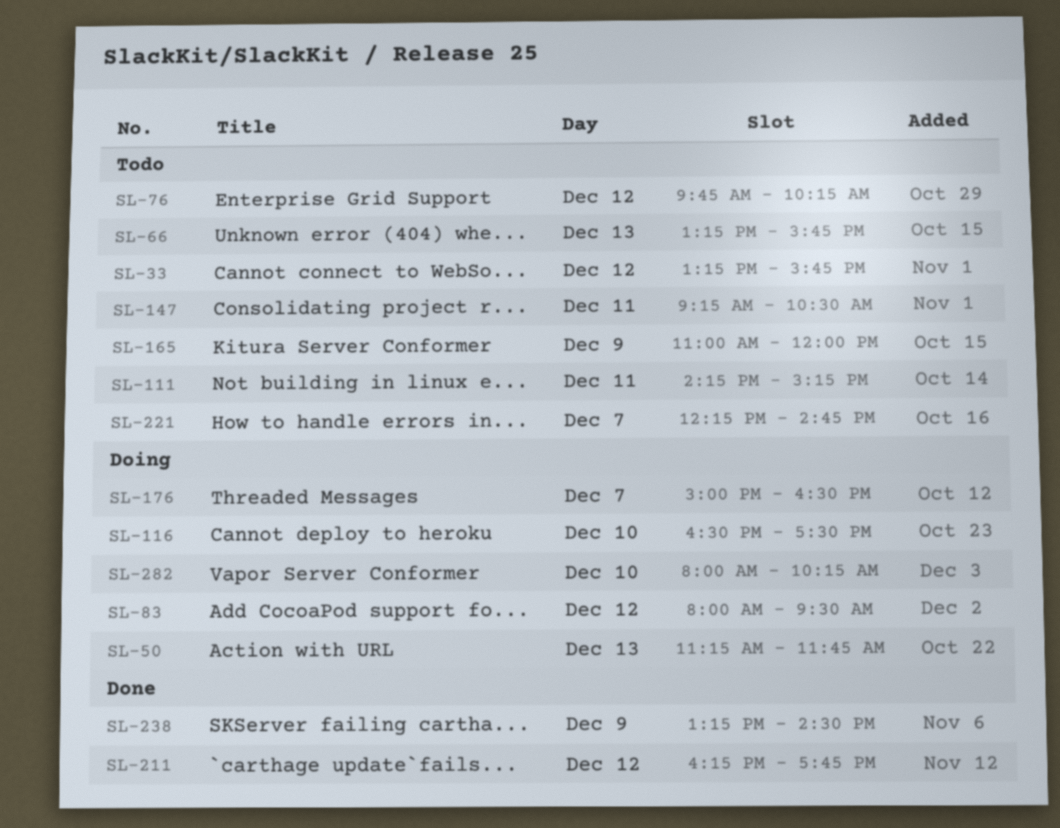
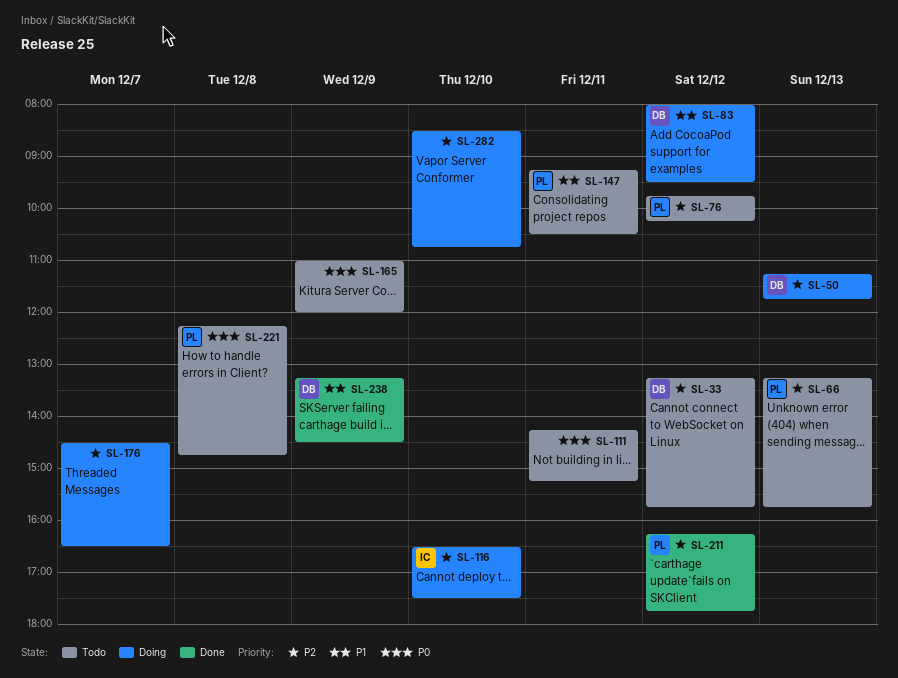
SL-176, begins: 15:00 -> 14:30
SL-221, day: Dec 7 -> Dec 8
SL-282, begins: 08:00 -> 08:30
SL-282, ends: 10:15 -> 10:45

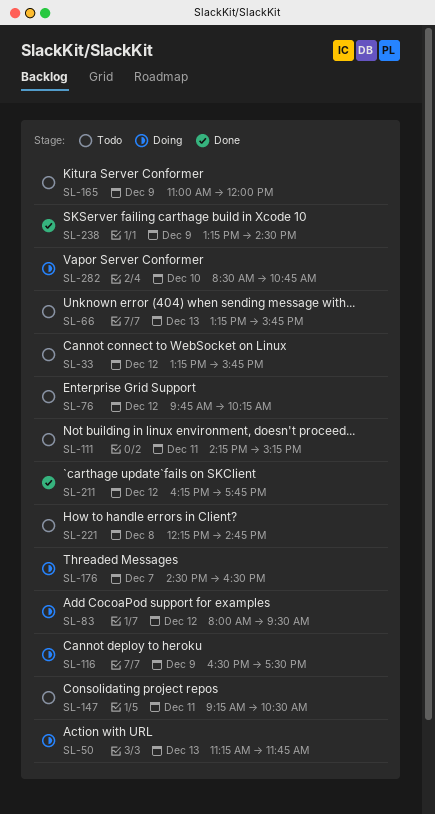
SL-116, day: Dec 10 -> Dec 9

